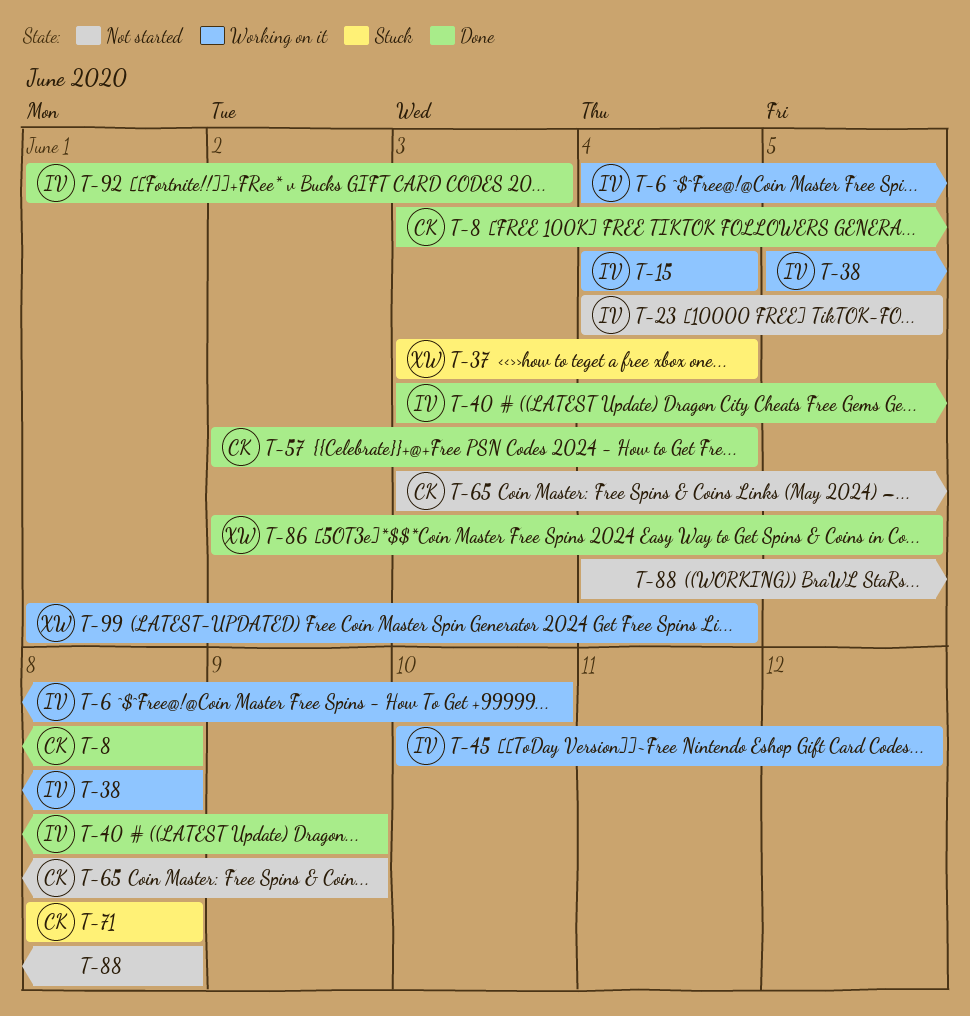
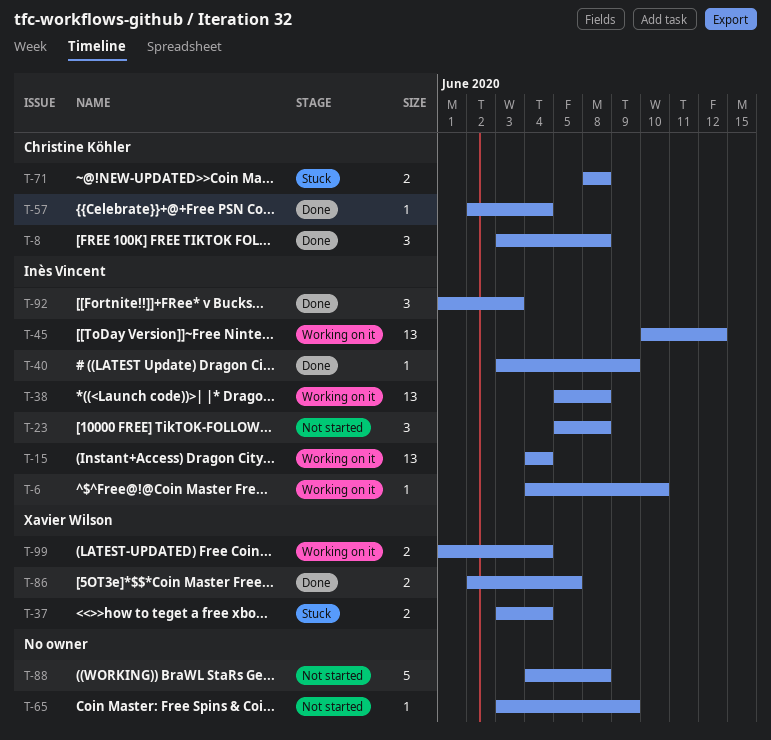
T-23, start: Jun 4 -> Jun 5
T-23, due: Jun 5 -> Jun 8
T-65, owner: Christine Köhler -> none

